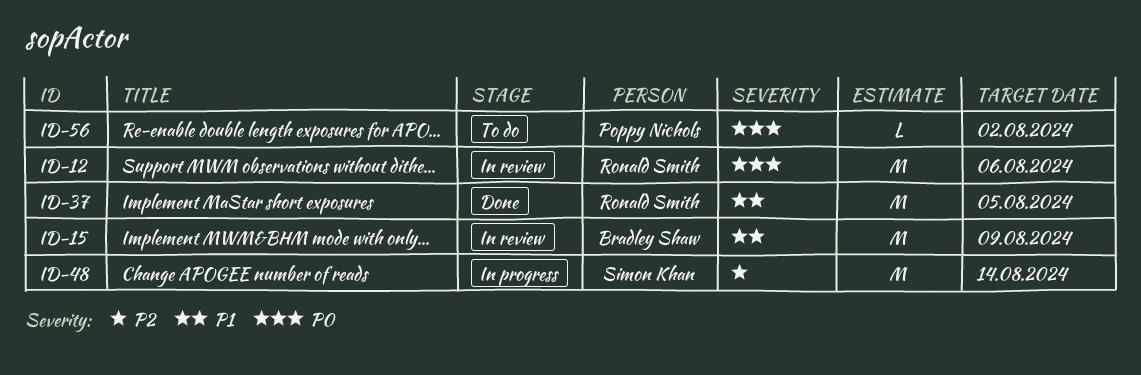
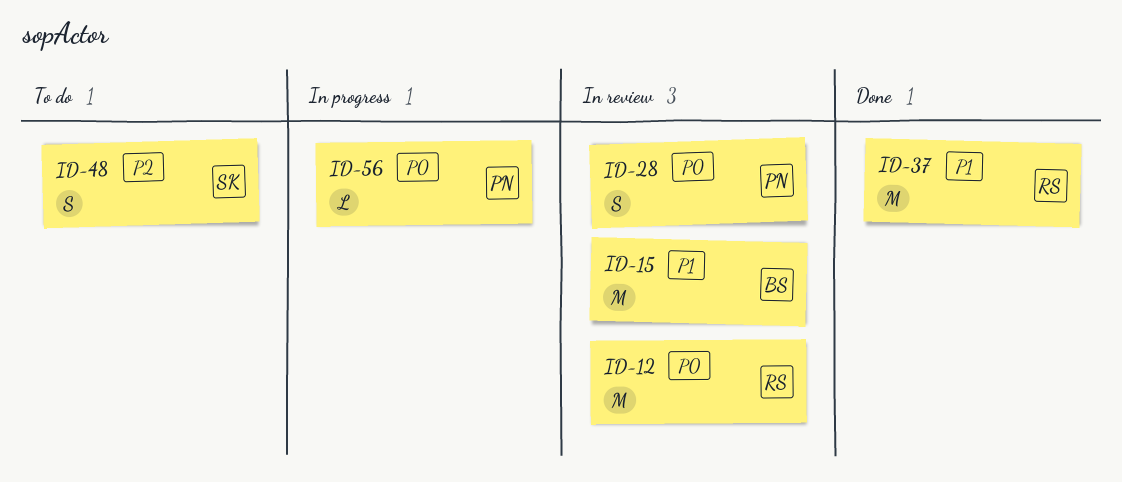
ID-28: none -> present
ID-48, status: In progress -> To do
ID-48, estimate: M -> S
ID-56, status: To do -> In progress

